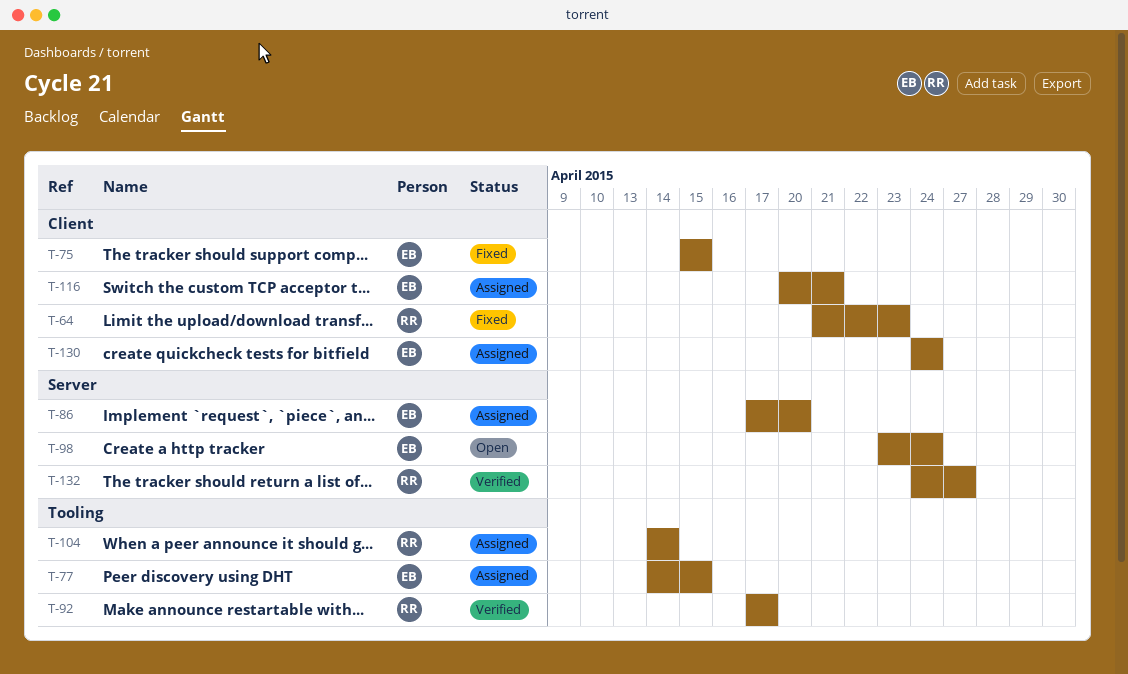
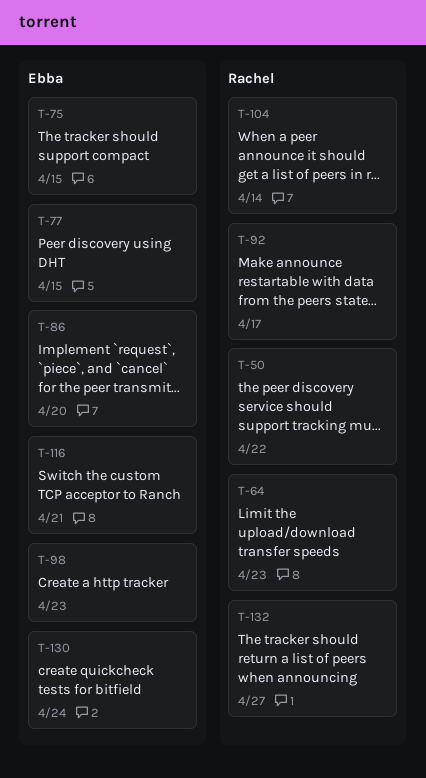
T-50: none -> present
T-98, due: Apr 24 -> Apr 23

